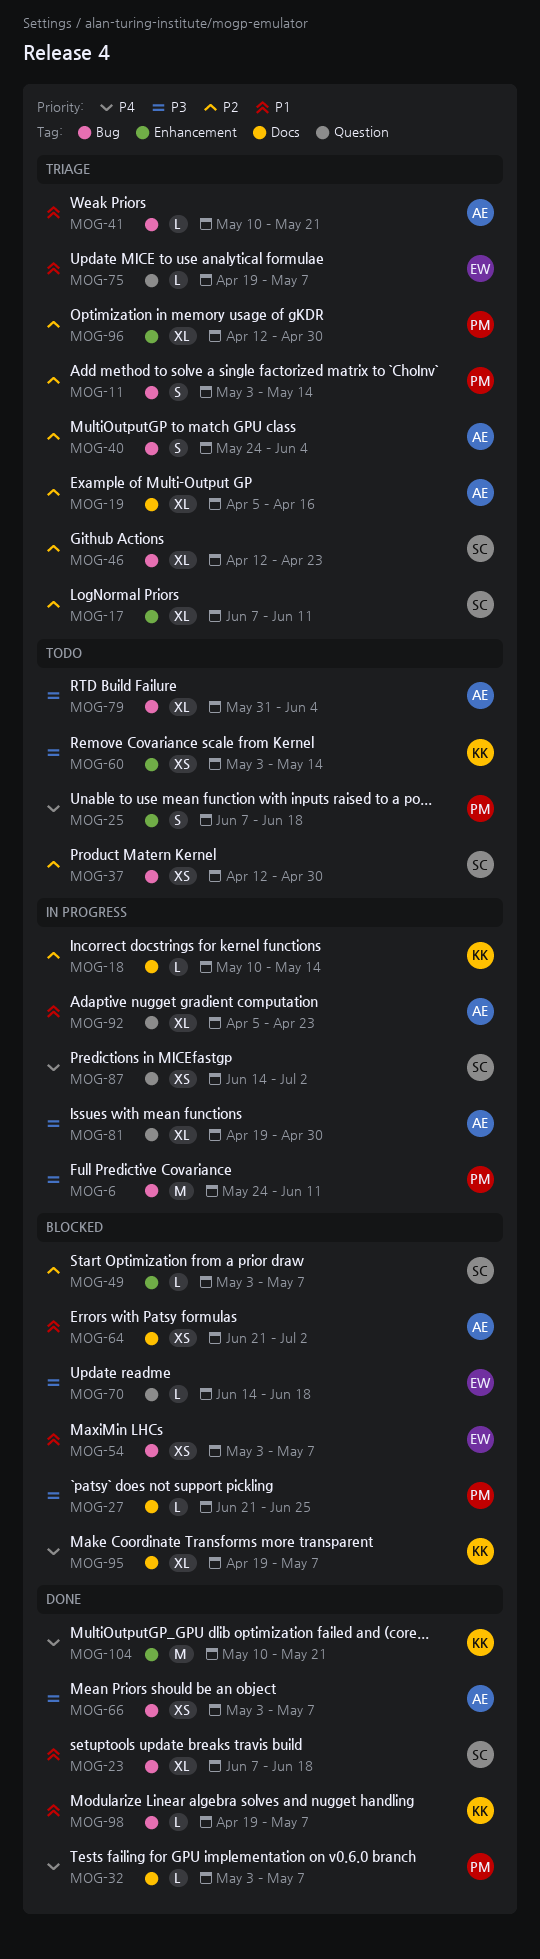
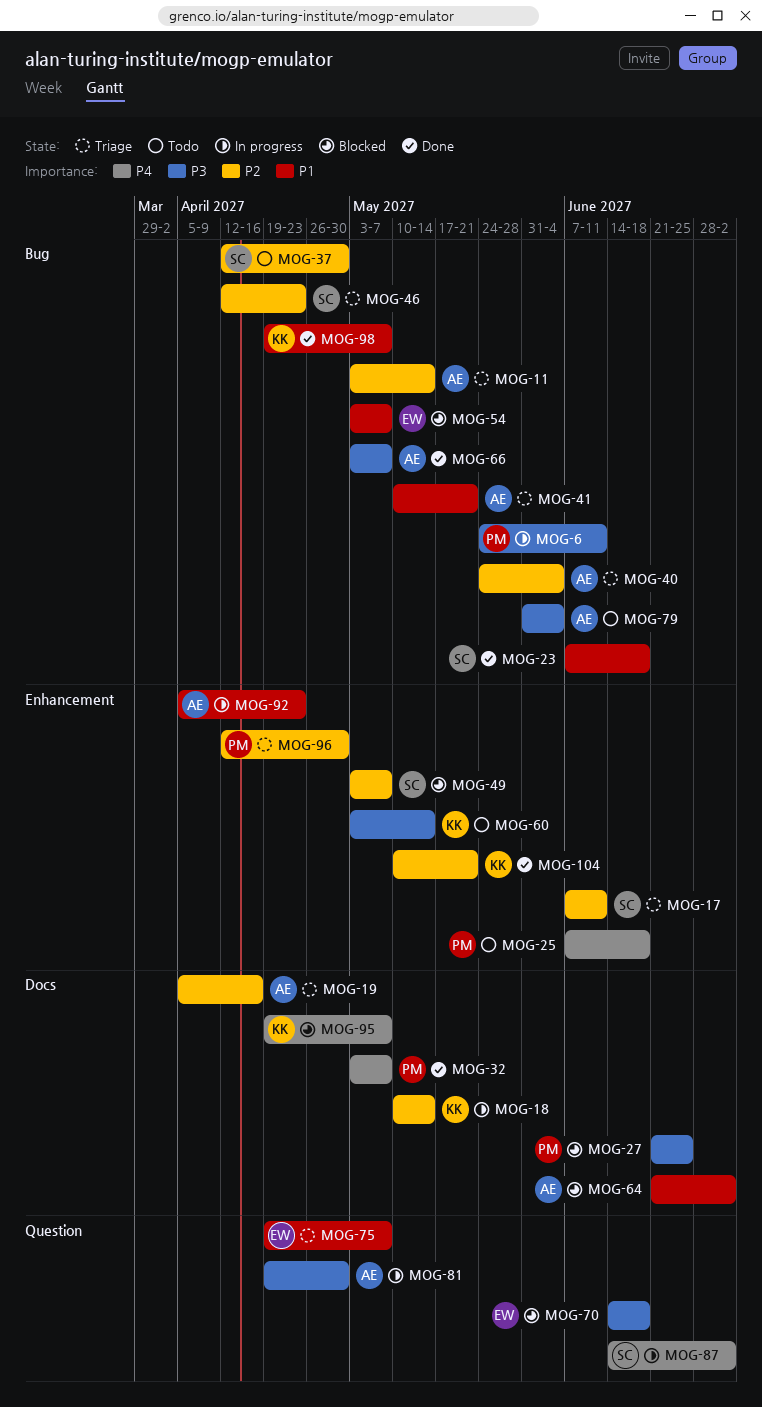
MOG-11, owner: PM -> AE
MOG-92, label: Question -> Enhancement
MOG-104, priority: P4 -> P2

